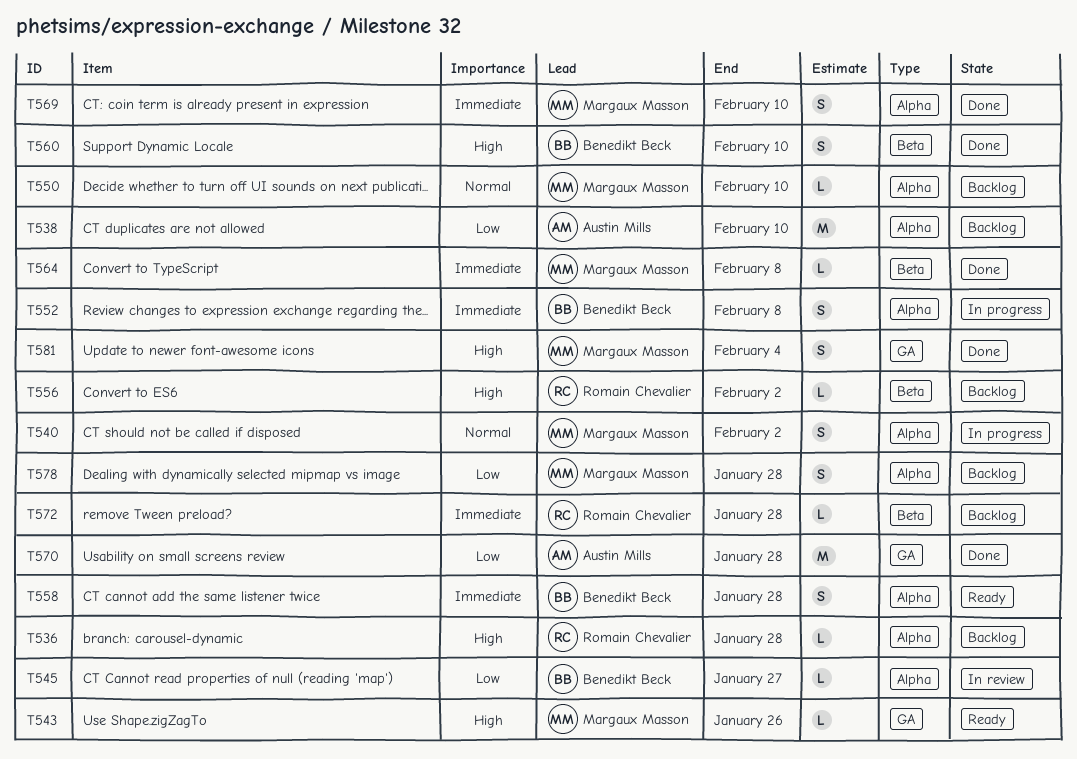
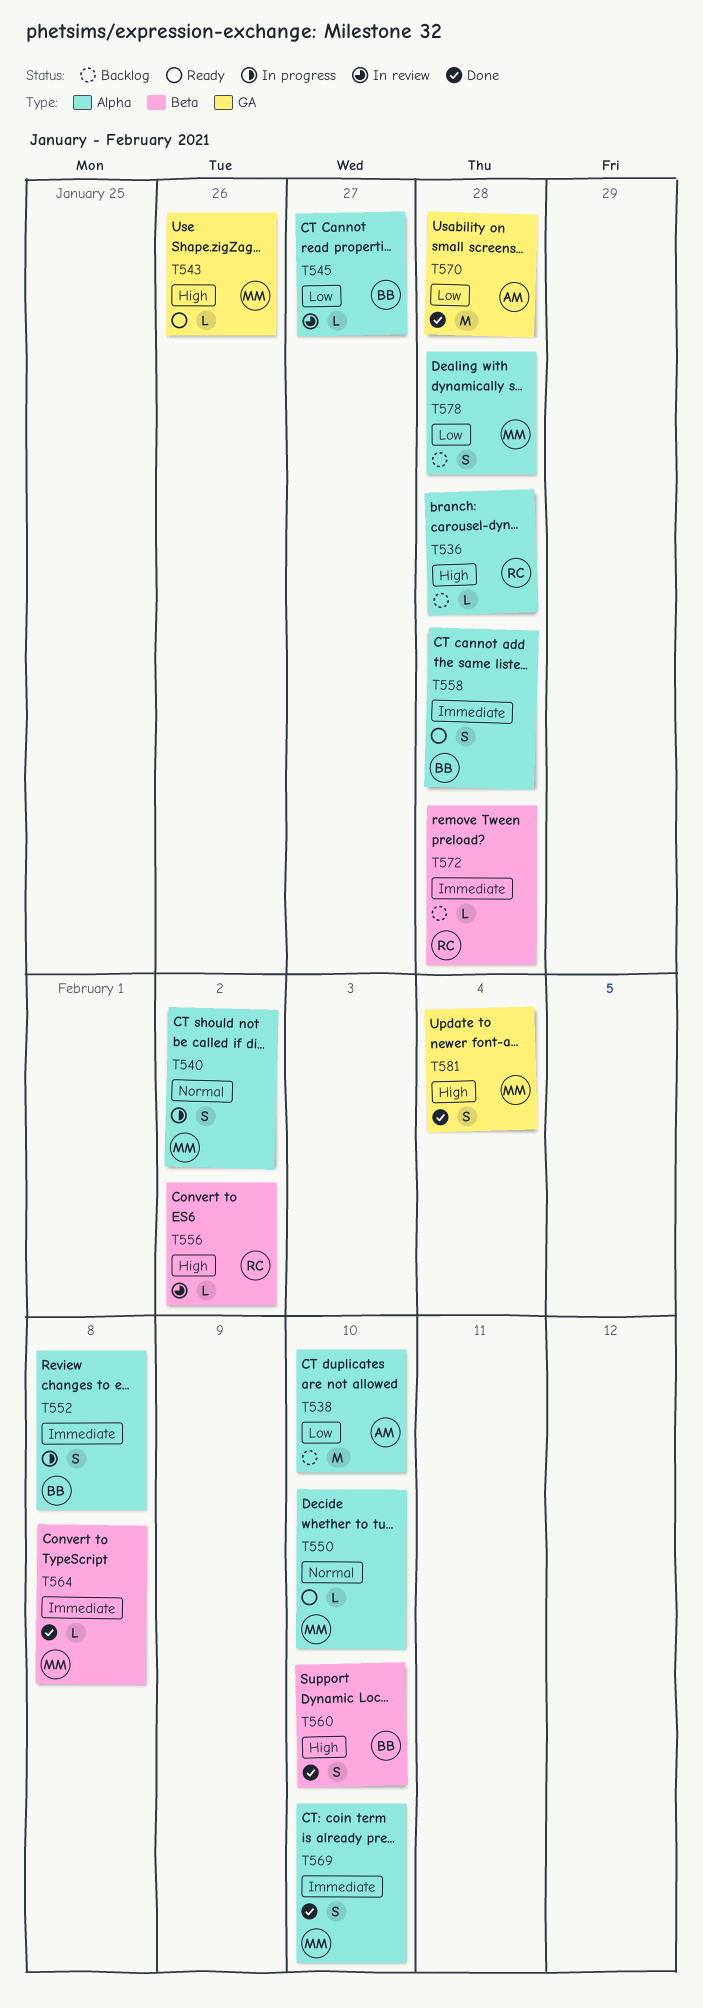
T550, status: Backlog -> Ready
T556, status: Backlog -> In review

